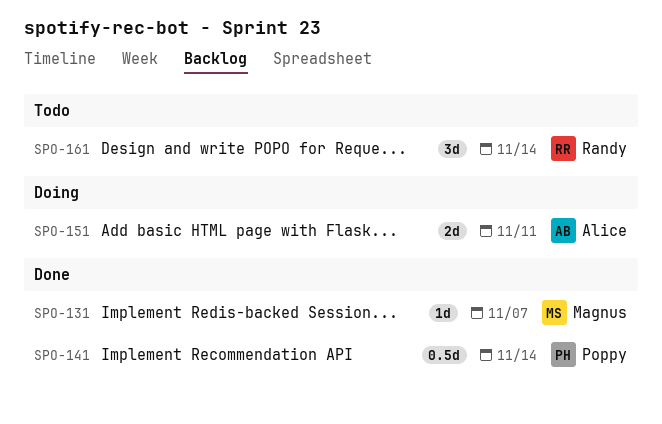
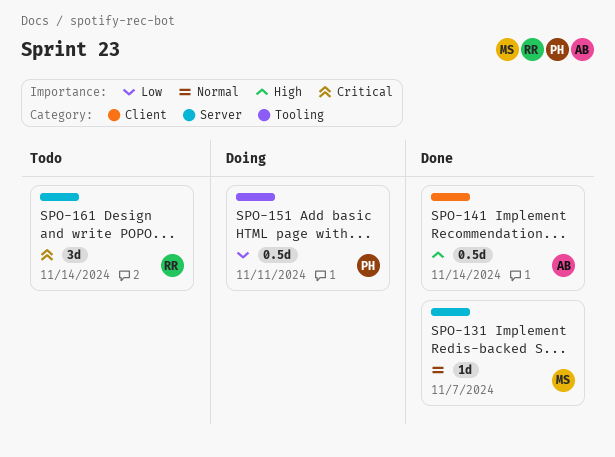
SPO-141, owner: Poppy -> Alice
SPO-151, owner: Alice -> Poppy
SPO-151, estimate: 2d -> 0.5d

